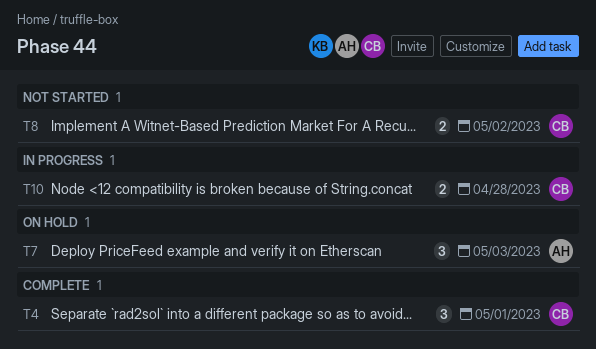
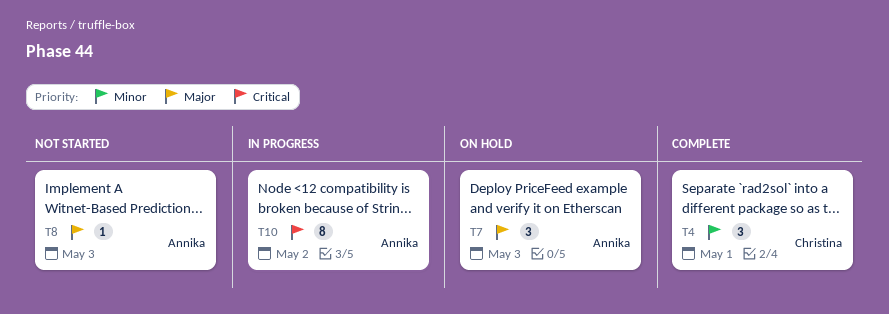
T8, owner: Christina -> Annika
T8, estimate: 2 -> 1
T8, due: May 2 -> May 3
T10, owner: Christina -> Annika
T10, estimate: 2 -> 8
T10, due: Apr 28 -> May 2

